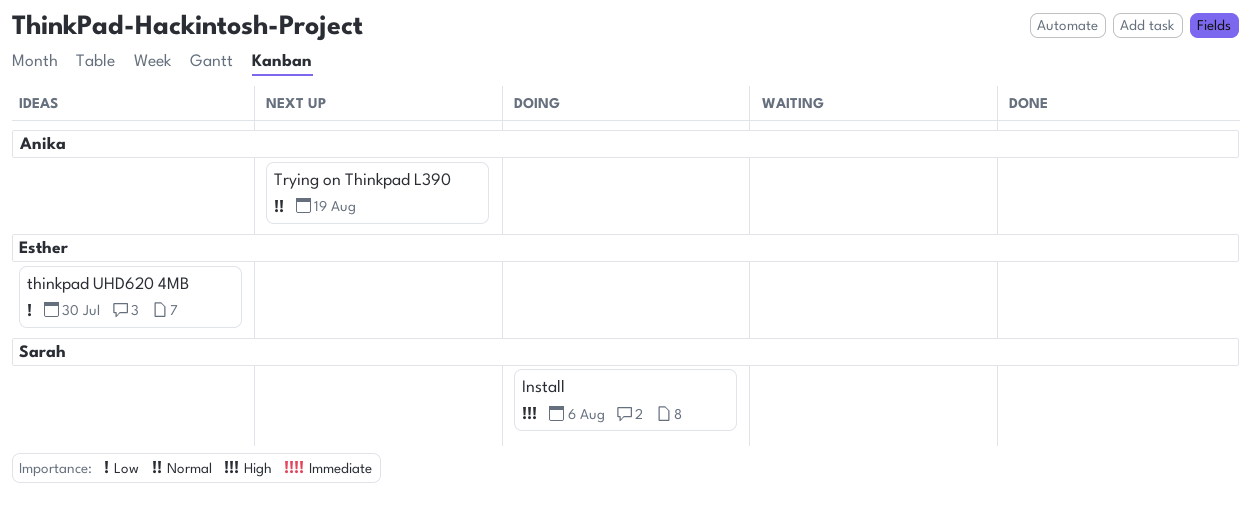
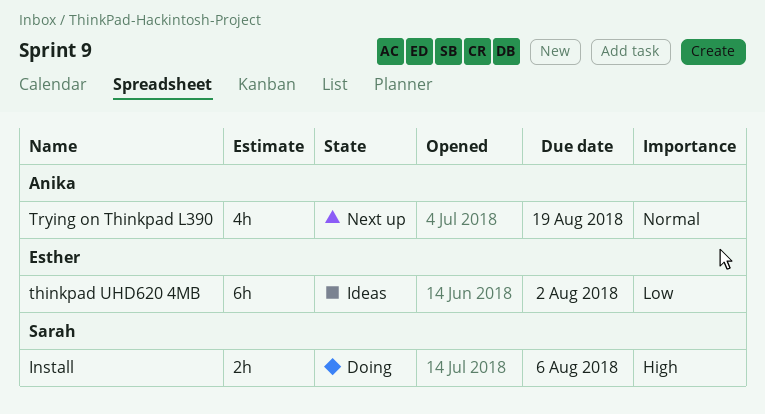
thinkpad UHD620 4MB, due: Jul 30 -> Aug 2

